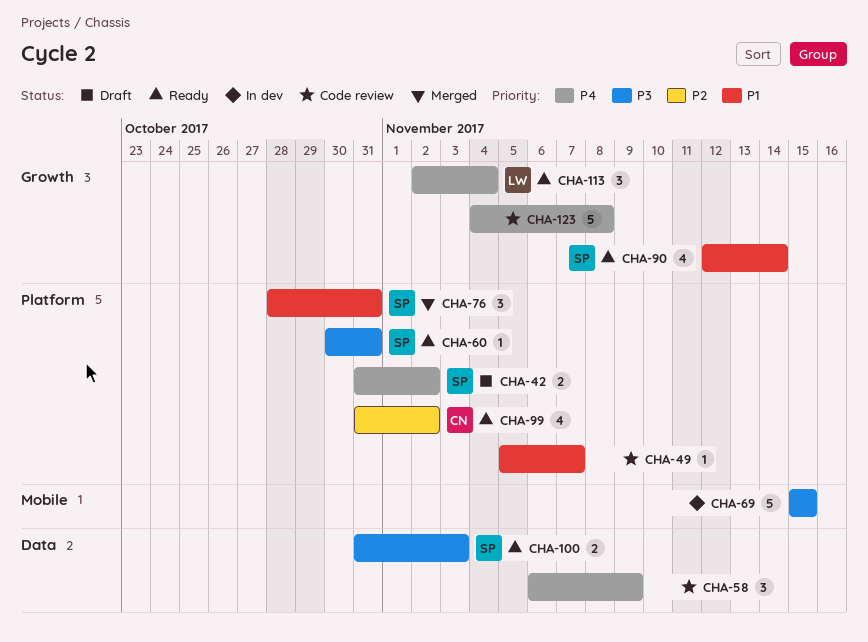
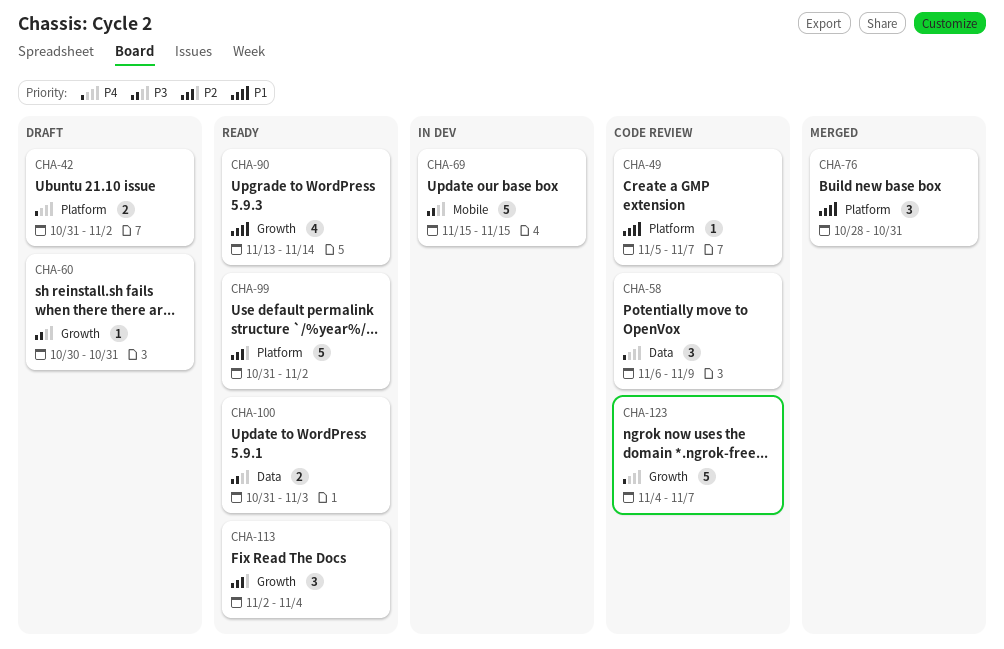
CHA-60, status: Ready -> Draft
CHA-60, label: Platform -> Growth
CHA-90, start: Nov 12 -> Nov 13
CHA-99, estimate: 4 -> 5
CHA-113, priority: P4 -> P2
CHA-123, due: Nov 8 -> Nov 7

